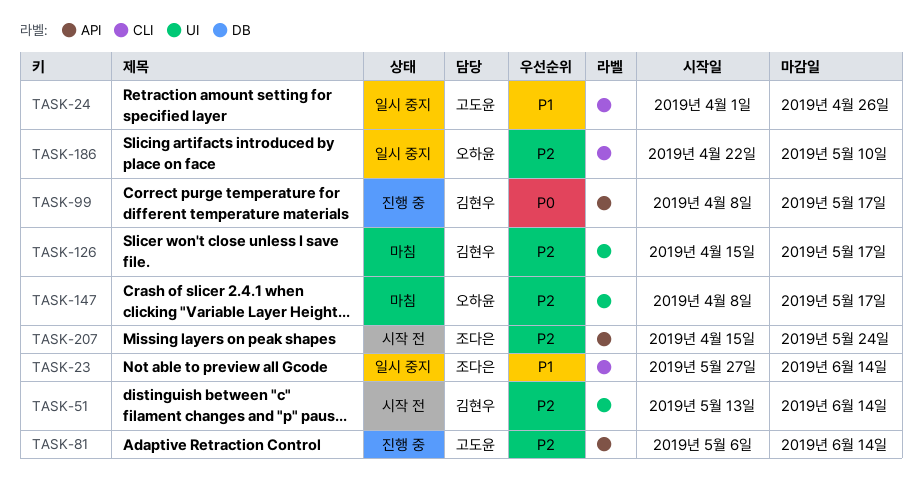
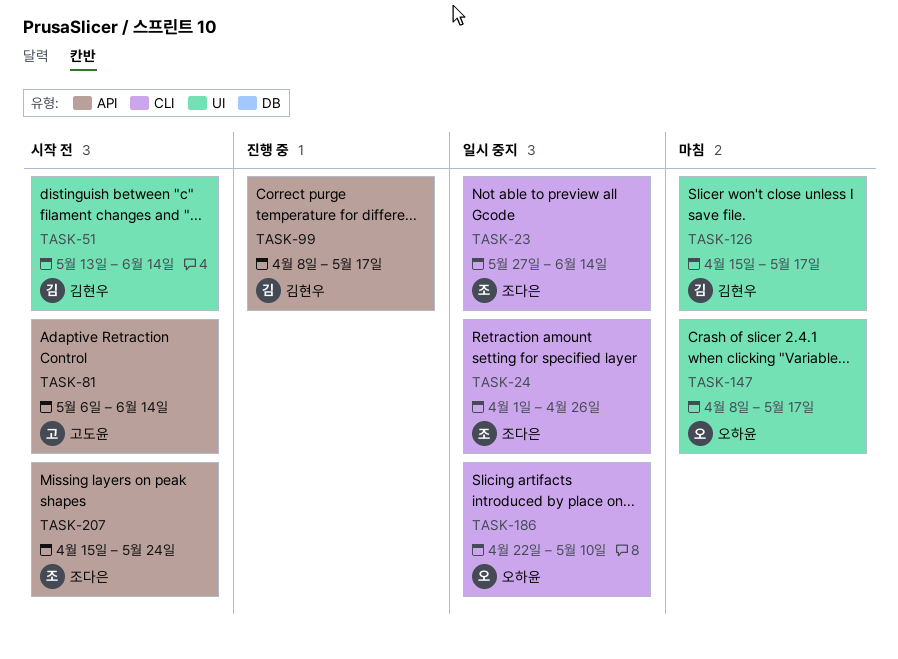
TASK-24, owner: 고도윤 -> 조다은
TASK-81, status: 진행 중 -> 시작 전

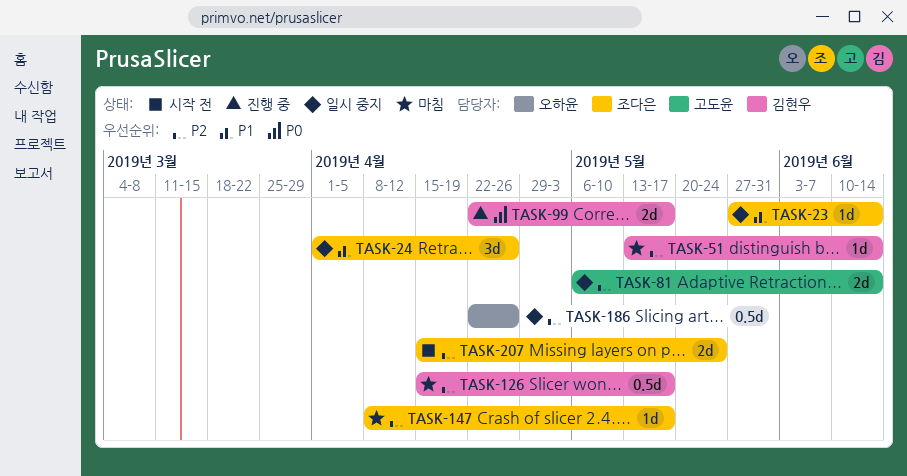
TASK-51, status: 시작 전 -> 마침
TASK-81, status: 시작 전 -> 일시 중지
TASK-99, start: Apr 8 -> Apr 22
TASK-147, owner: 오하윤 -> 조다은
TASK-186, due: May 10 -> Apr 26

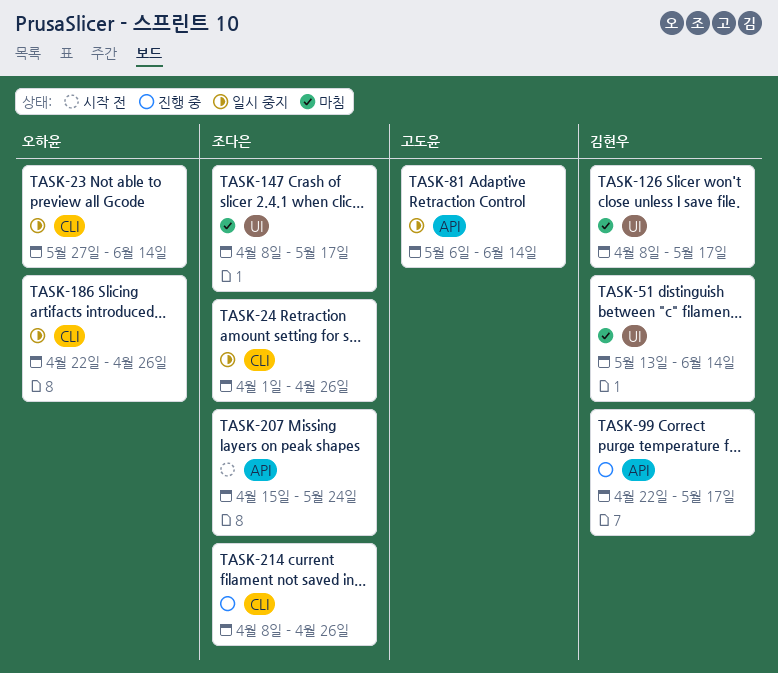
TASK-23, owner: 조다은 -> 오하윤
TASK-126, start: Apr 15 -> Apr 8
TASK-214: none -> present

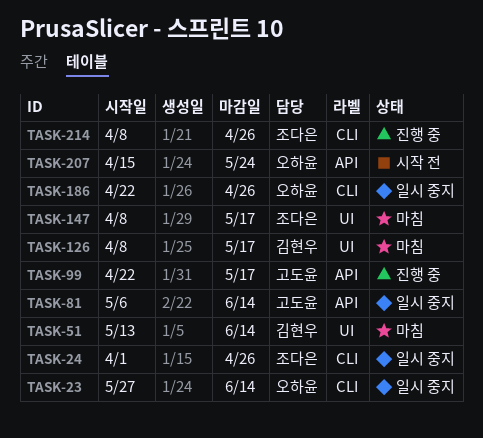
TASK-99, owner: 김현우 -> 고도윤
TASK-207, owner: 조다은 -> 오하윤

